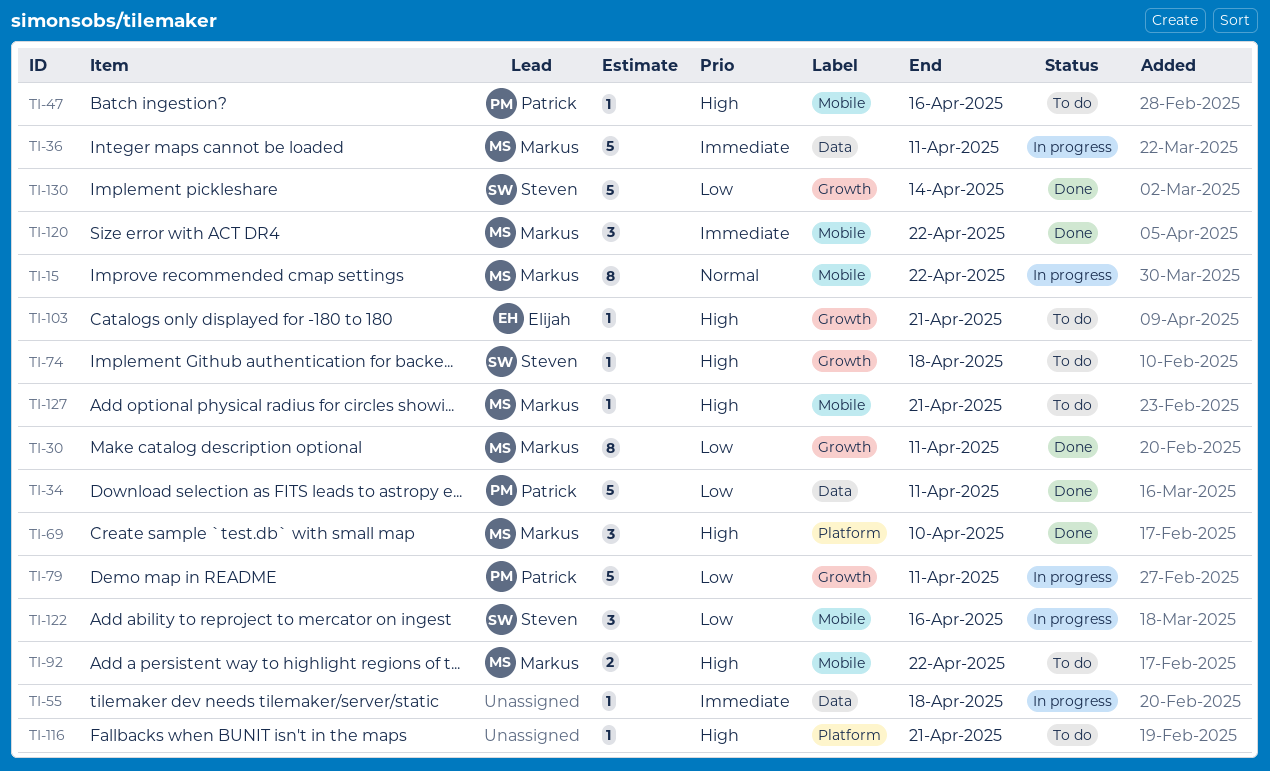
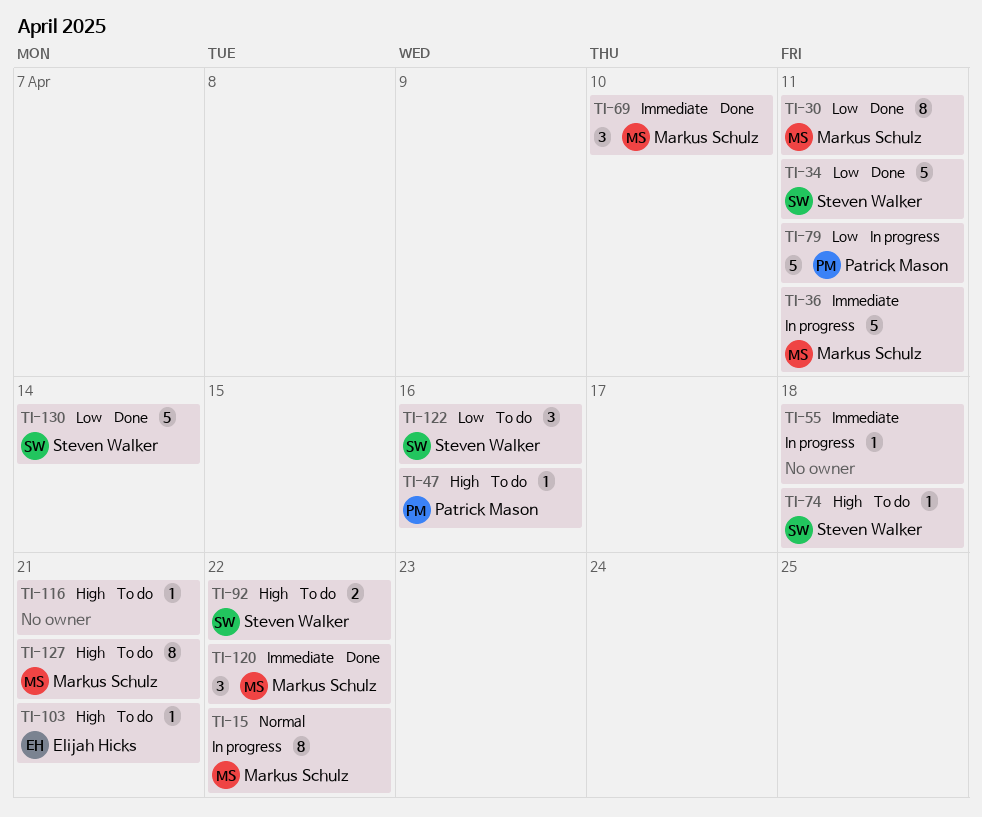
TI-34, owner: Patrick Mason -> Steven Walker
TI-69, priority: High -> Immediate
TI-92, owner: Markus Schulz -> Steven Walker
TI-122, status: In progress -> To do
TI-127, estimate: 1 -> 8

